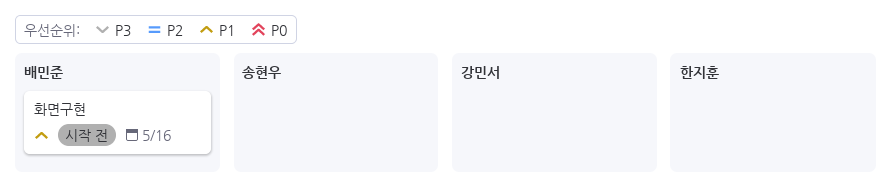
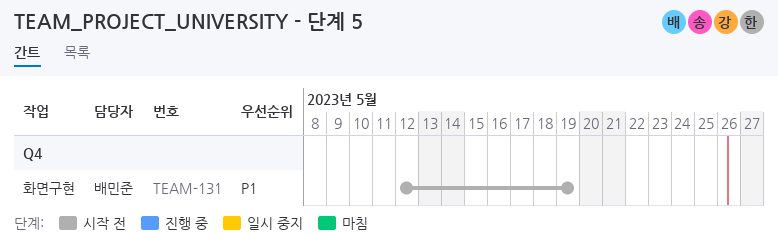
화면구현, due: May 16 -> May 19

